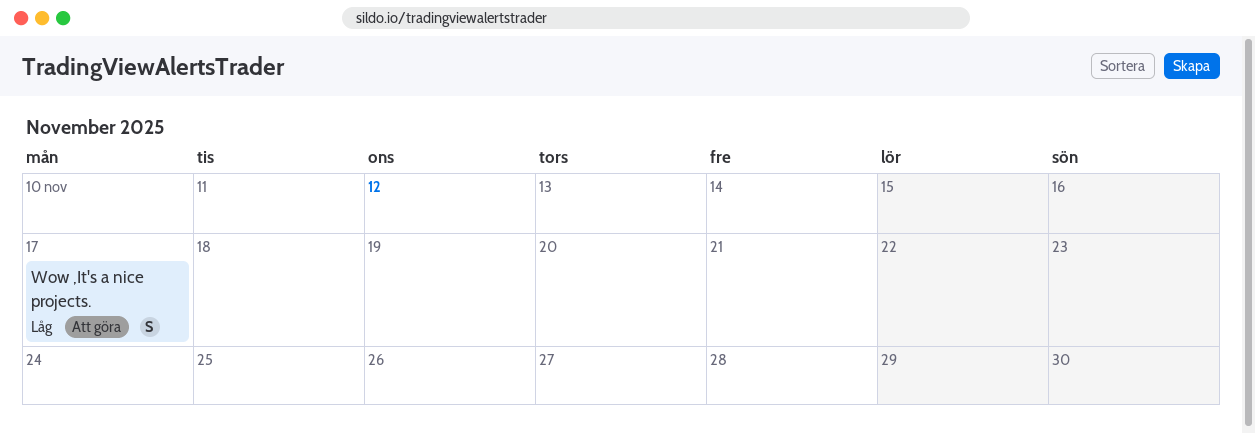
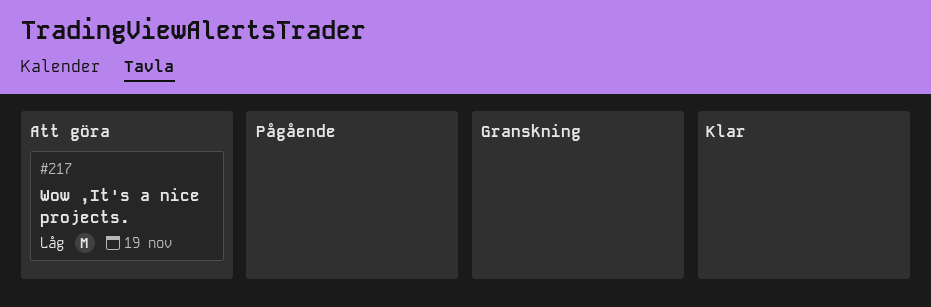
Wow ,It's a nice projects., estimate: S -> M
Wow ,It's a nice projects., due: Nov 17 -> Nov 19

